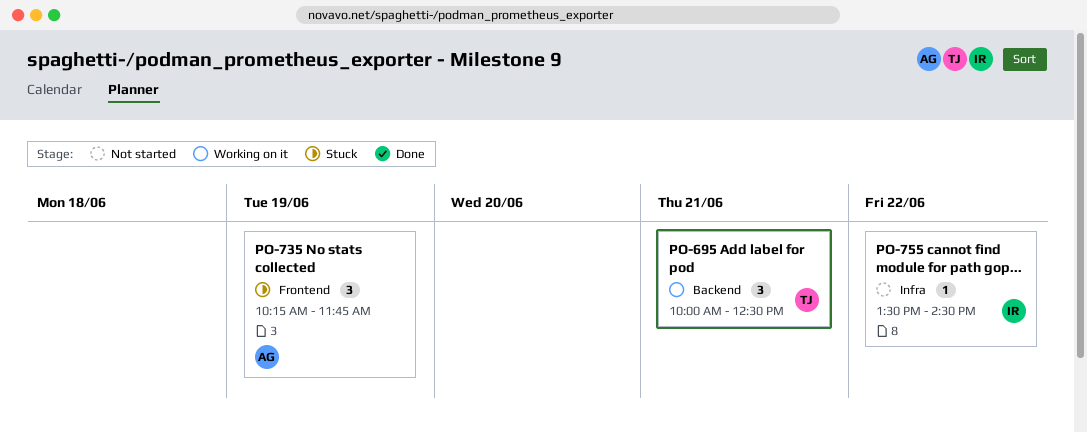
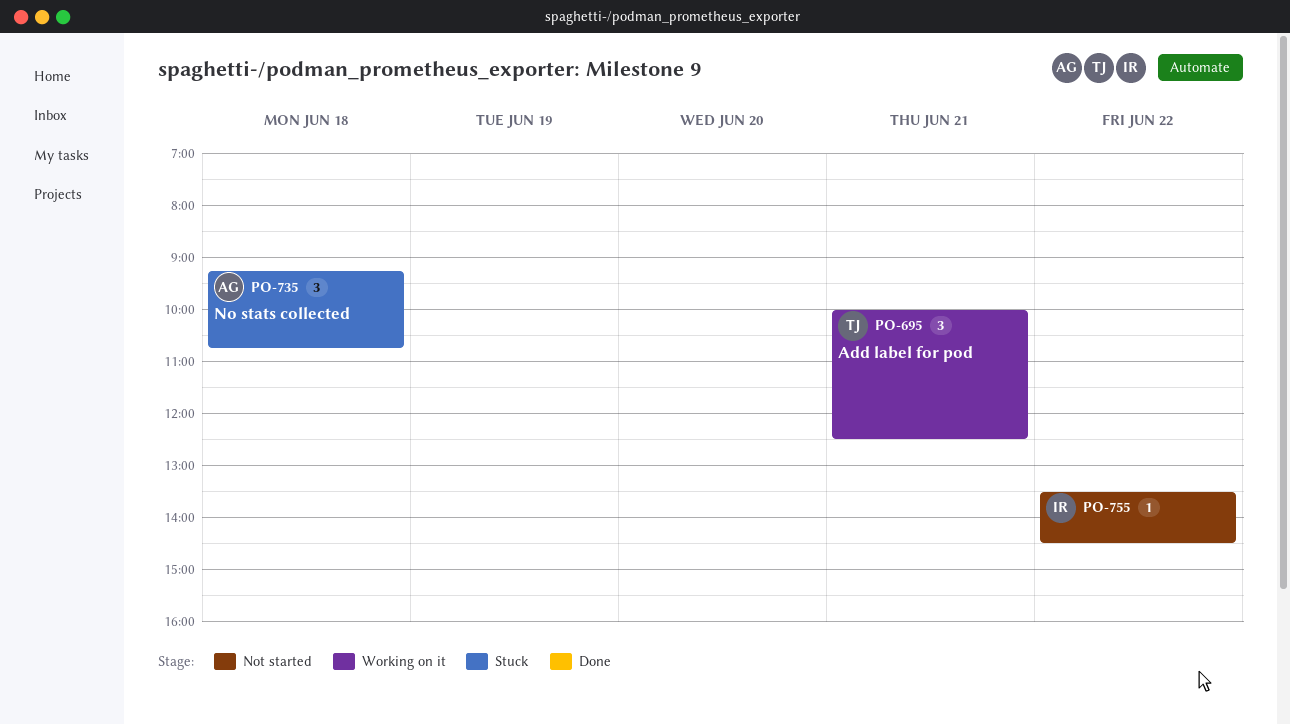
PO-735, day: Jun 19 -> Jun 18
PO-735, begins: 10:15 -> 09:15
PO-735, ends: 11:45 -> 10:45

